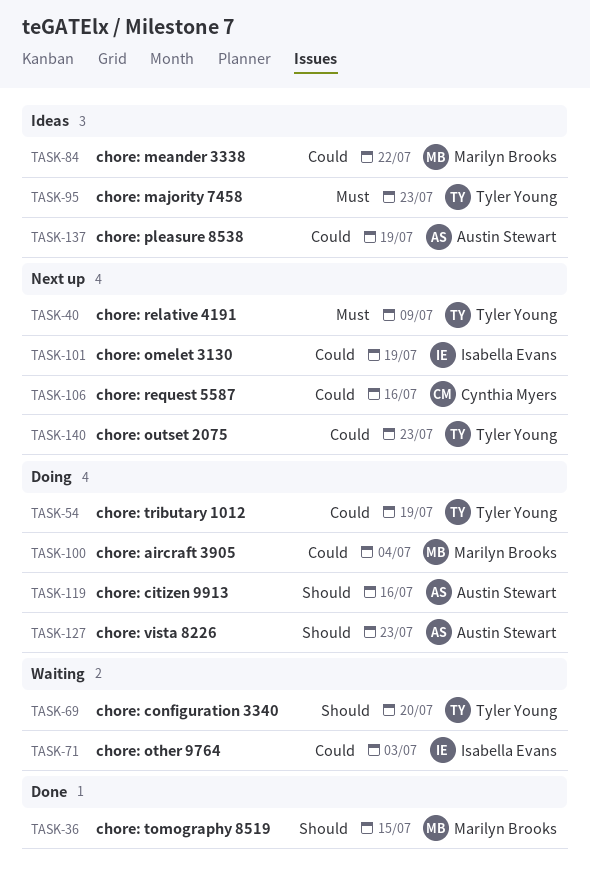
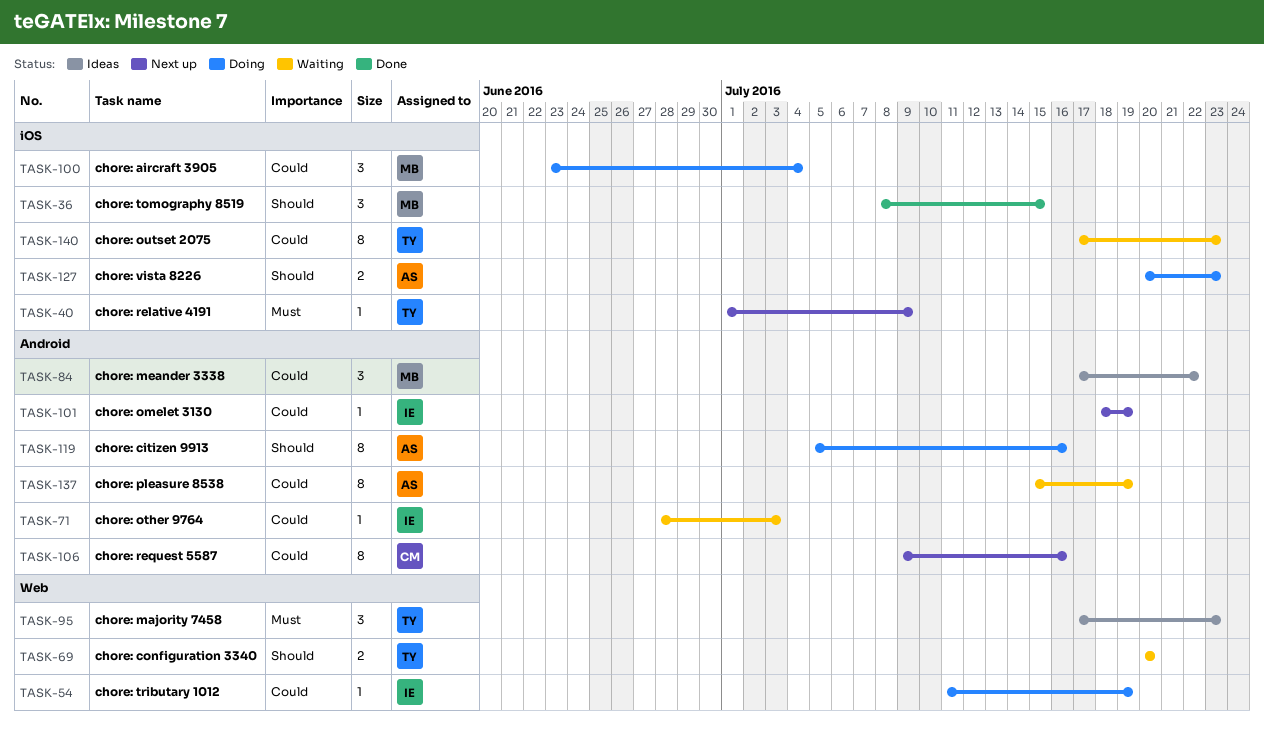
TASK-54, owner: Tyler Young -> Isabella Evans
TASK-137, status: Ideas -> Waiting
TASK-140, status: Next up -> Waiting

